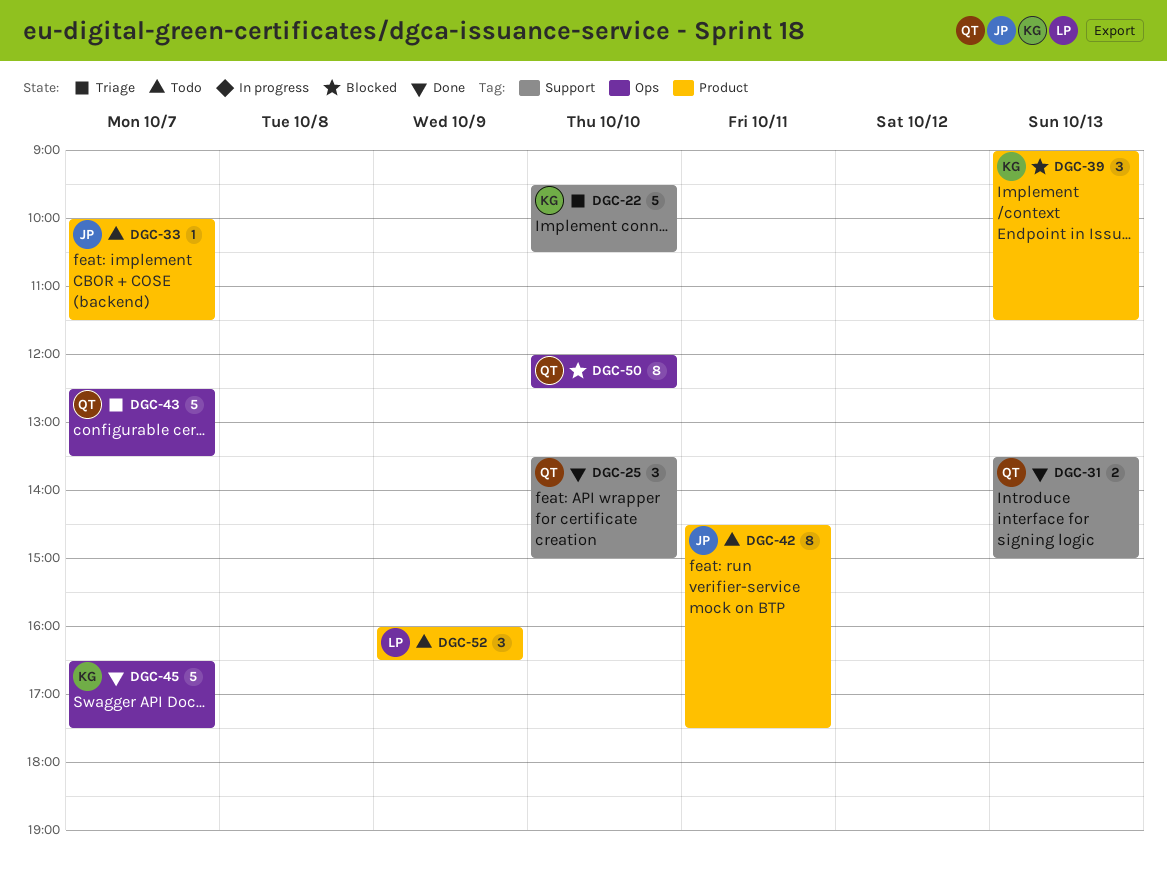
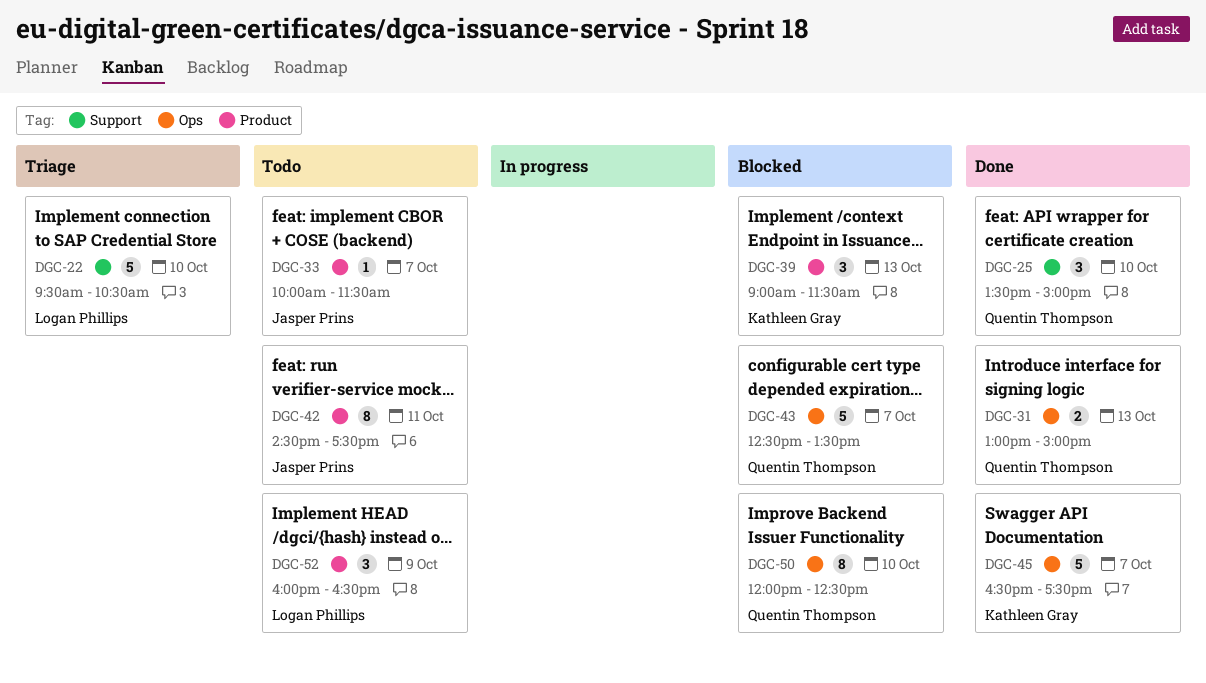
DGC-22, owner: Kathleen Gray -> Logan Phillips
DGC-31, label: Support -> Ops
DGC-31, begins: 13:30 -> 13:00
DGC-43, status: Triage -> Blocked

